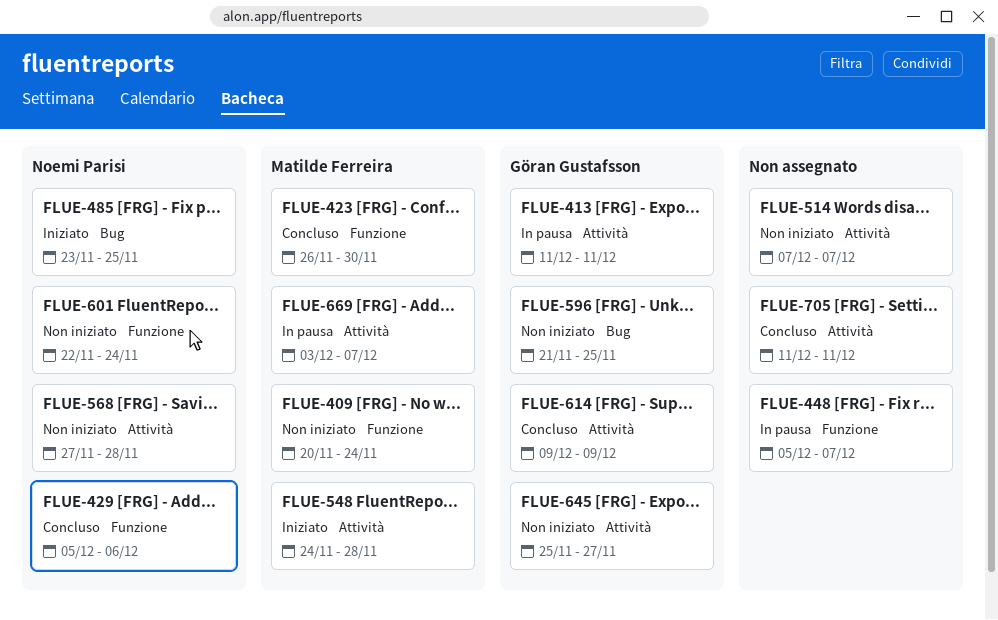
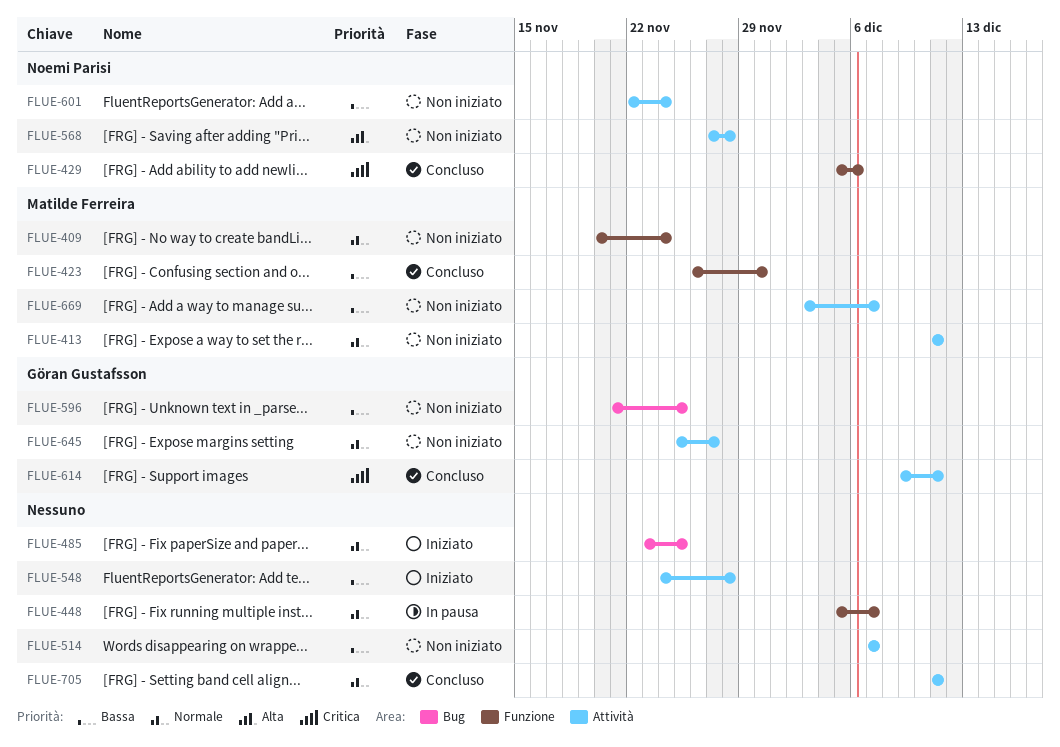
FLUE-413, status: In pausa -> Non iniziato
FLUE-413, owner: Göran Gustafsson -> Matilde Ferreira
FLUE-485, owner: Noemi Parisi -> none
FLUE-548, owner: Matilde Ferreira -> none
FLUE-601, label: Funzione -> Attività
FLUE-614, due: Dec 9 -> Dec 11
FLUE-669, status: In pausa -> Non iniziato

